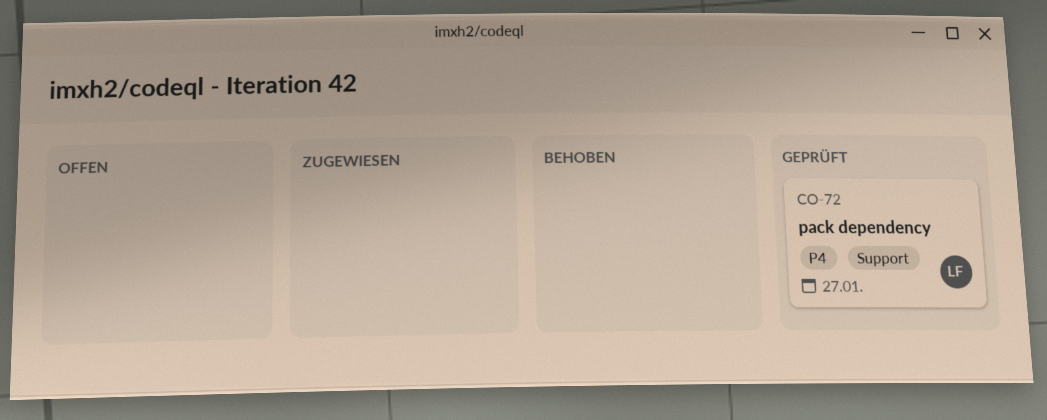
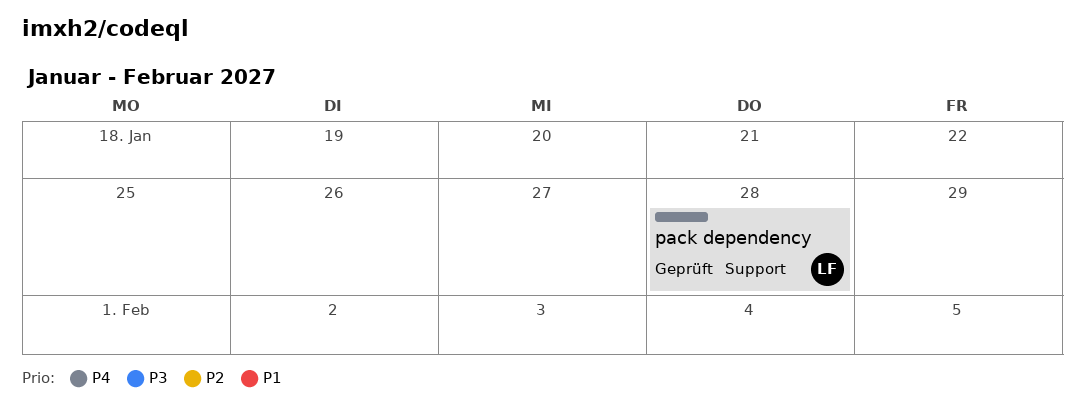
pack dependency, due: Jan 27 -> Jan 28

